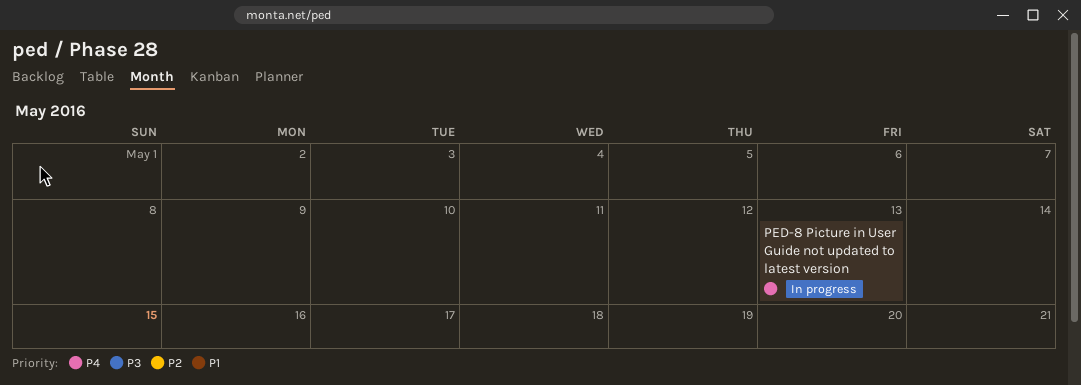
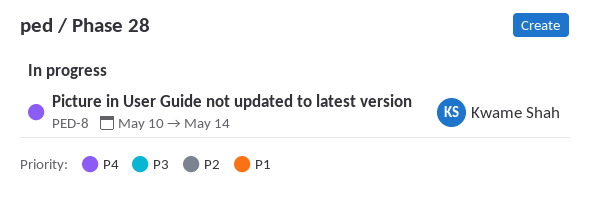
PED-8, due: May 13 -> May 14

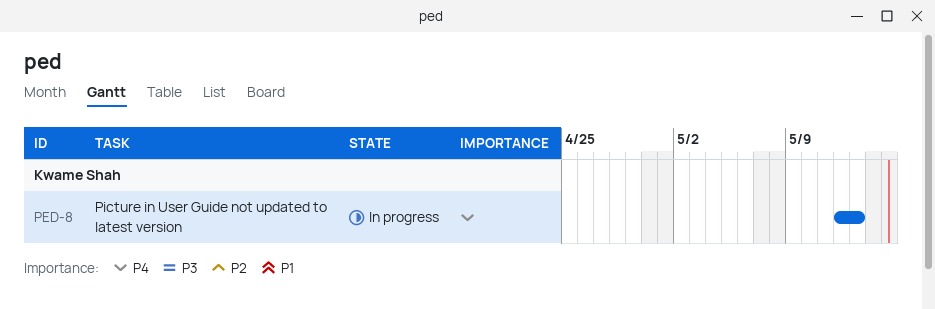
PED-8, start: May 10 -> May 12
PED-8, due: May 14 -> May 13

